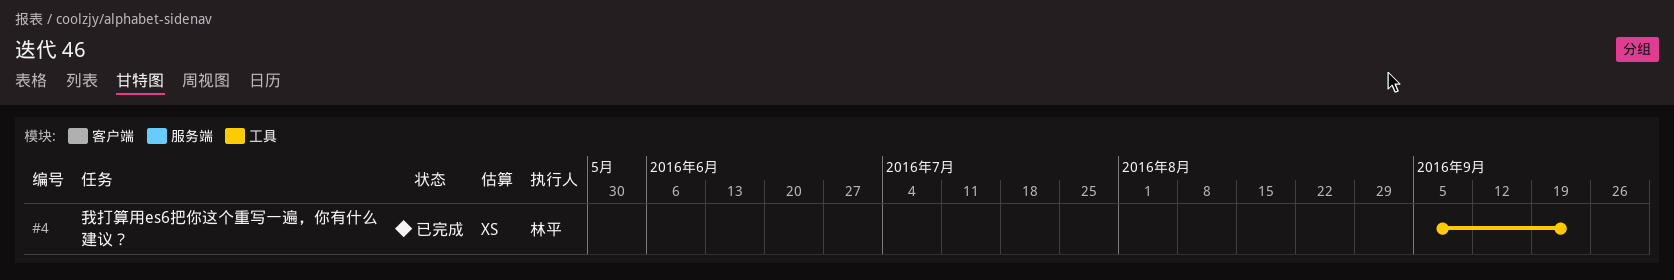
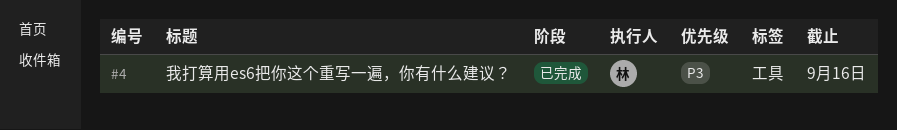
#4, due: Sep 23 -> Sep 16

